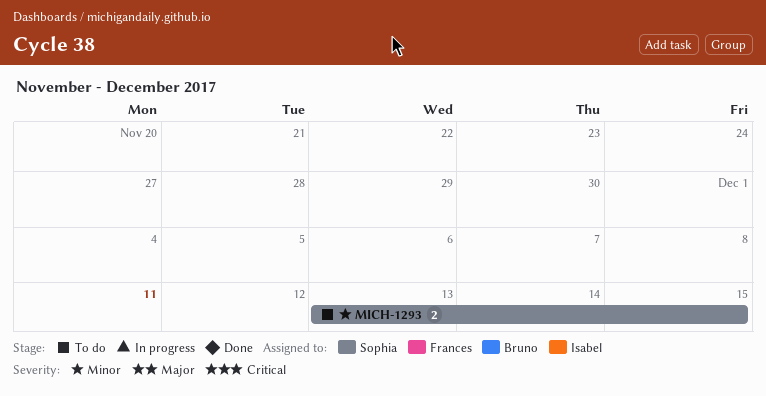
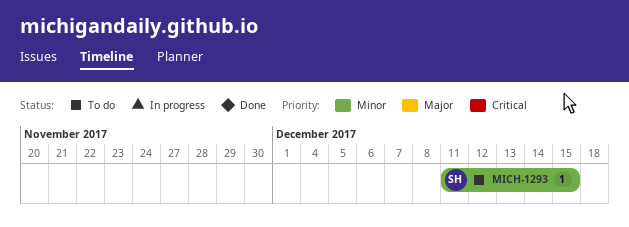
MICH-1293, estimate: 2 -> 1
MICH-1293, start: Dec 13 -> Dec 11

